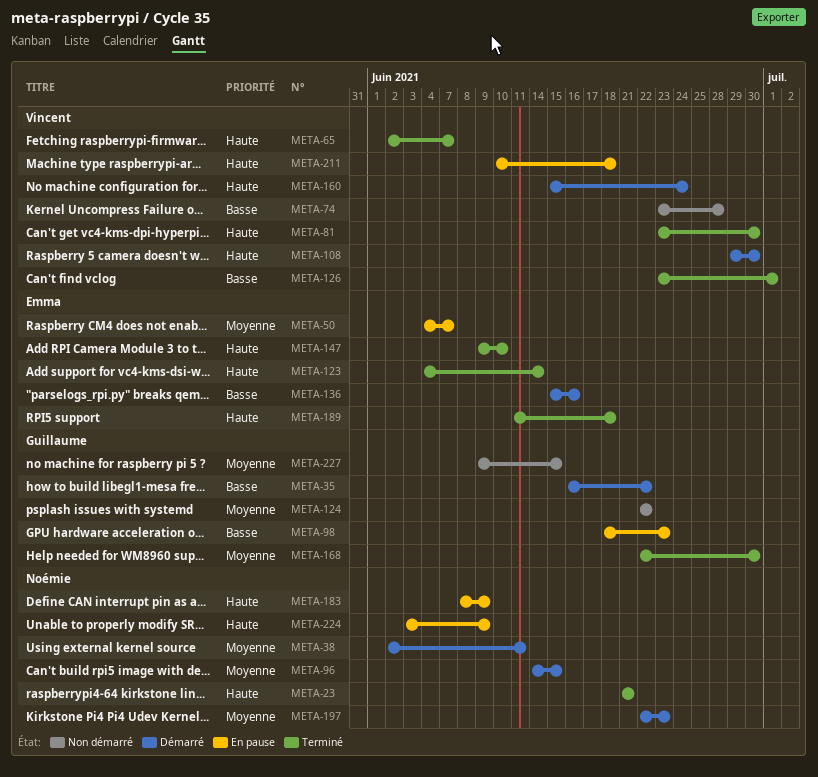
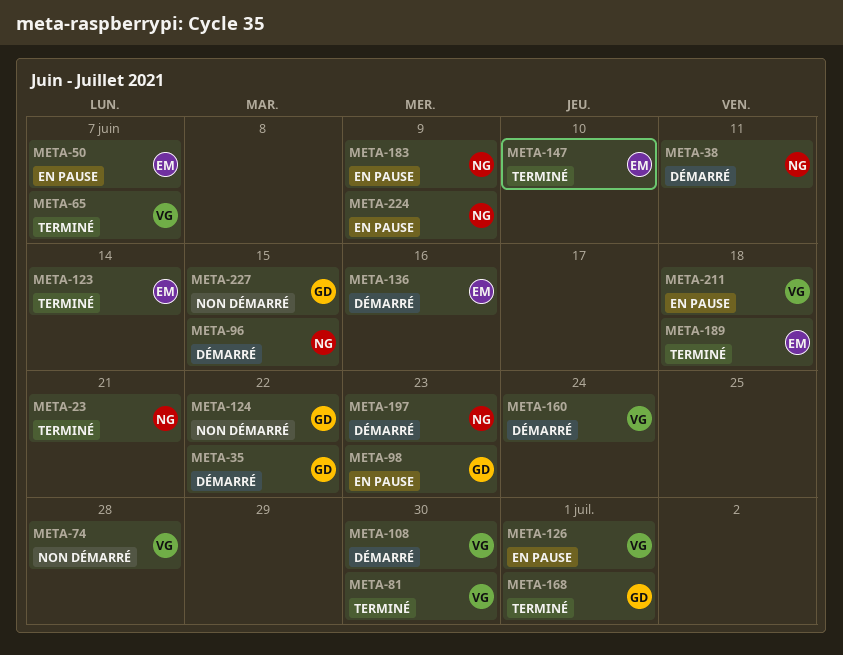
META-126, status: Terminé -> En pause
META-168, due: Jun 30 -> Jul 1

